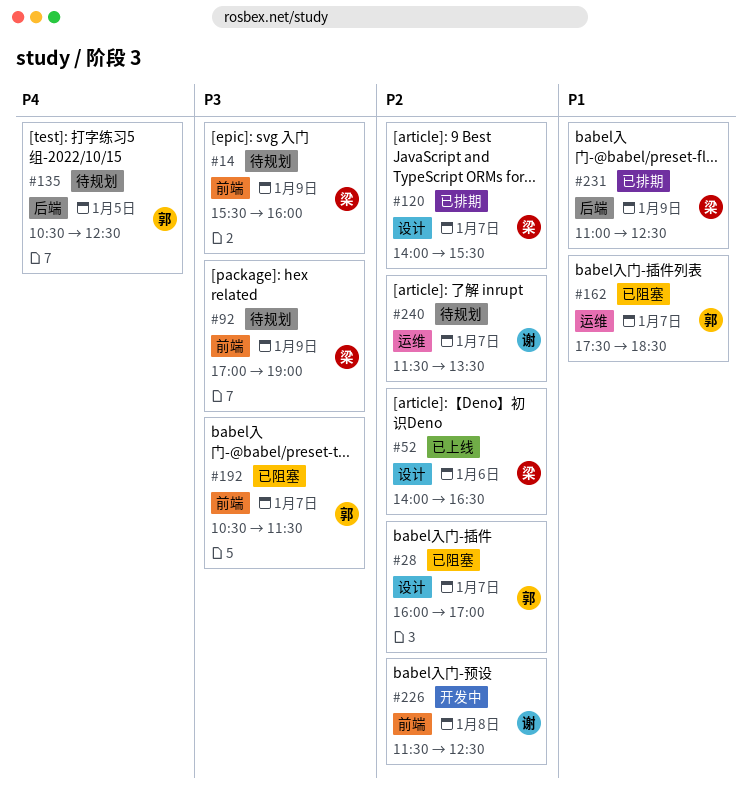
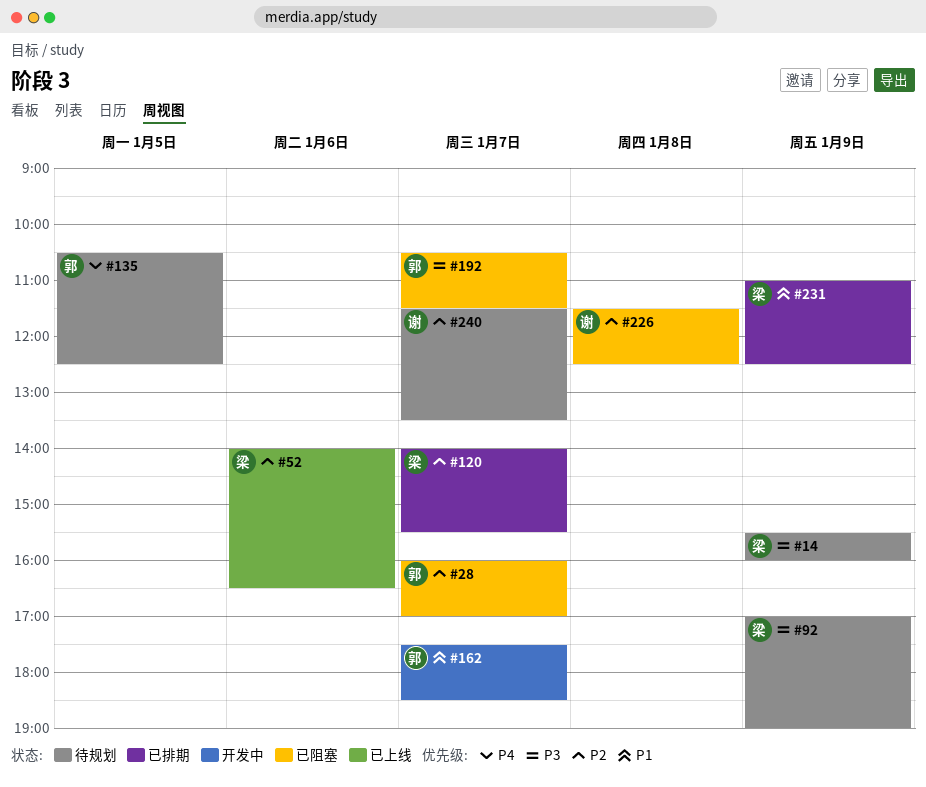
#162, status: 已阻塞 -> 开发中
#226, status: 开发中 -> 已阻塞

